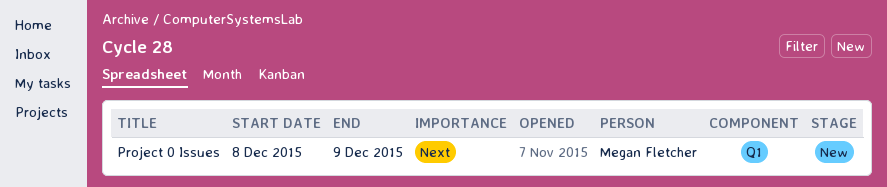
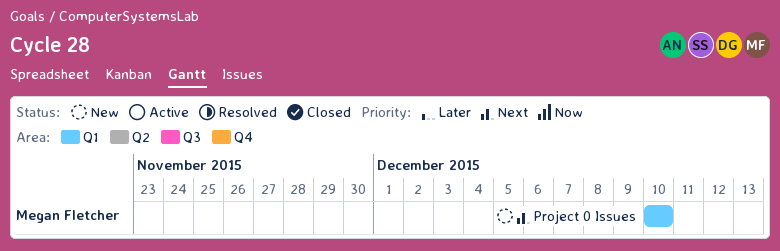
Project 0 Issues, start: Dec 8 -> Dec 10
Project 0 Issues, due: Dec 9 -> Dec 10

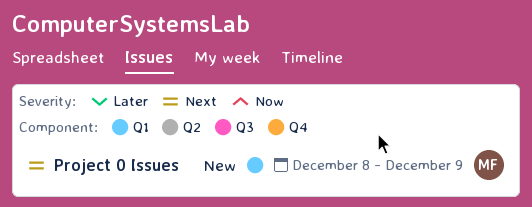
Project 0 Issues, start: Dec 10 -> Dec 8
Project 0 Issues, due: Dec 10 -> Dec 9

